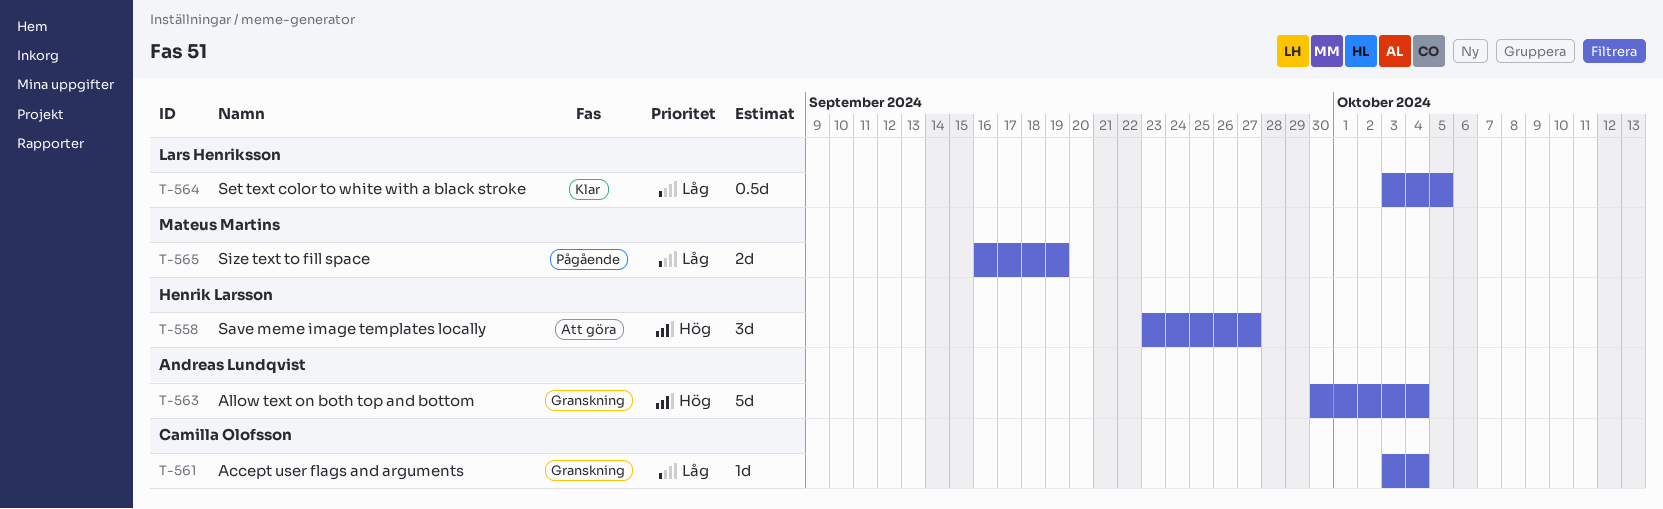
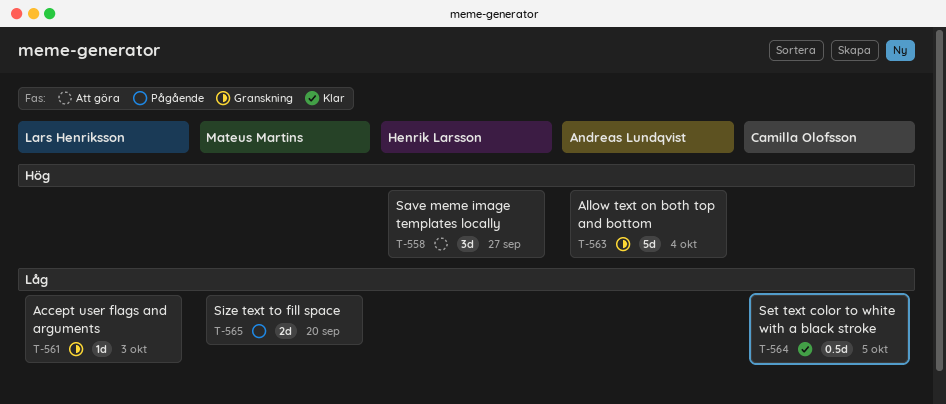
T-561, owner: Camilla Olofsson -> Lars Henriksson
T-561, due: Oct 4 -> Oct 3
T-564, owner: Lars Henriksson -> Camilla Olofsson
T-565, due: Sep 19 -> Sep 20

